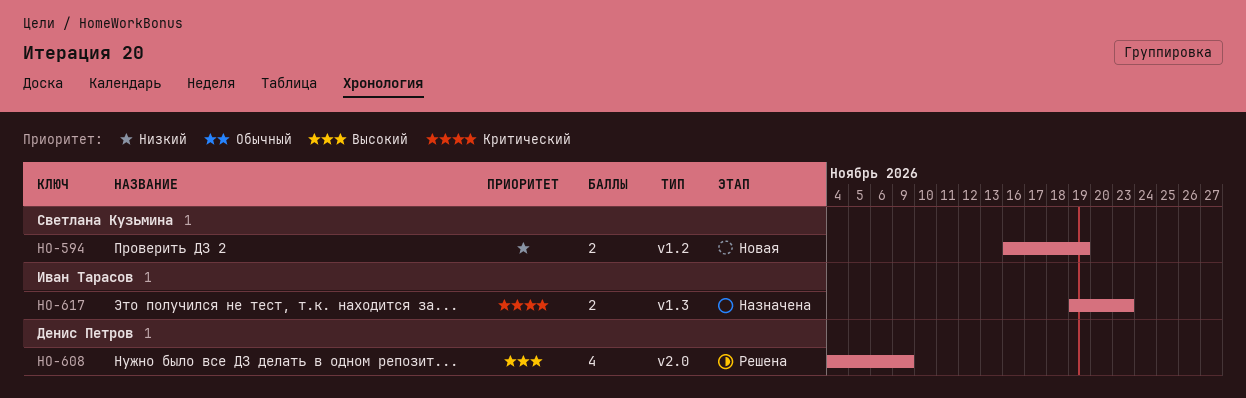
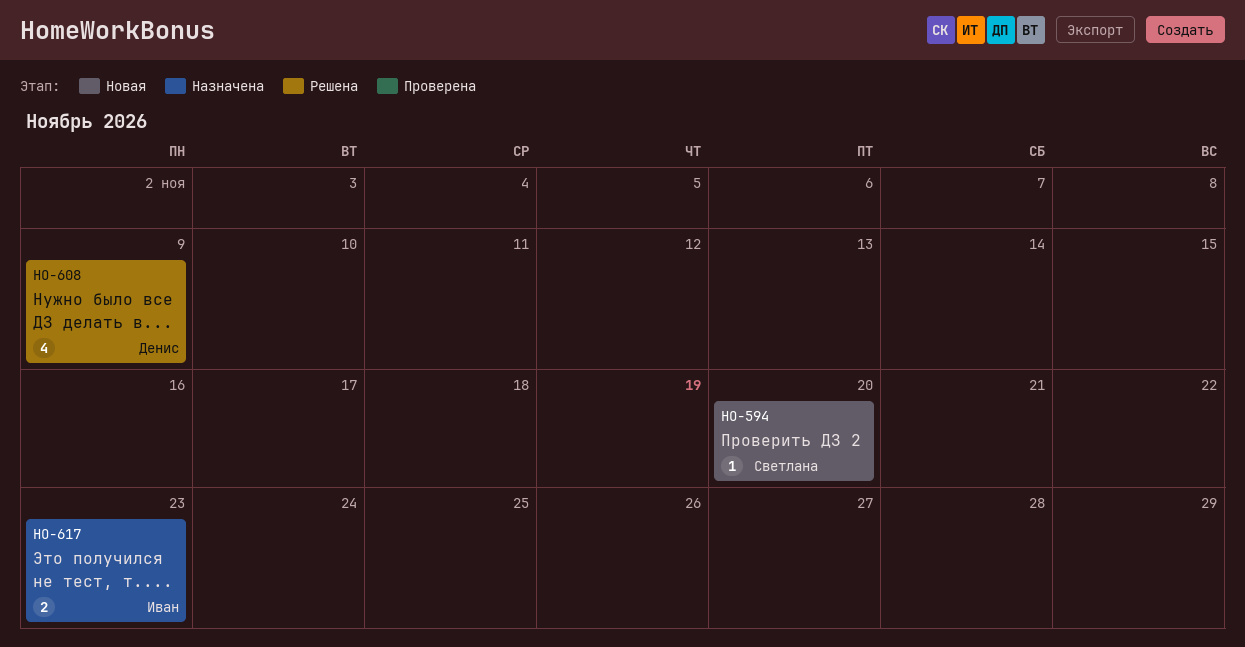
HO-594, estimate: 2 -> 1
HO-594, due: Nov 19 -> Nov 20

